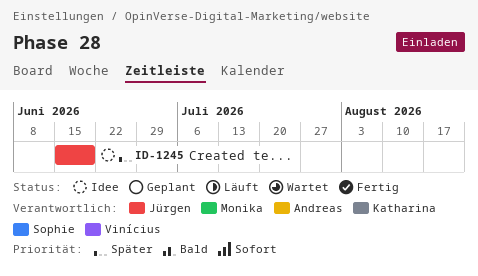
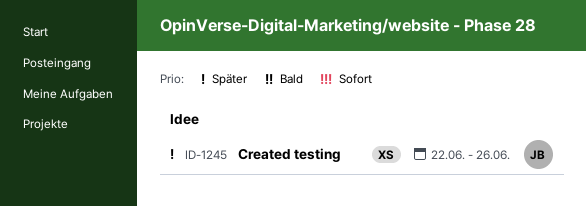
ID-1245, start: Jun 15 -> Jun 22
ID-1245, due: Jun 19 -> Jun 26

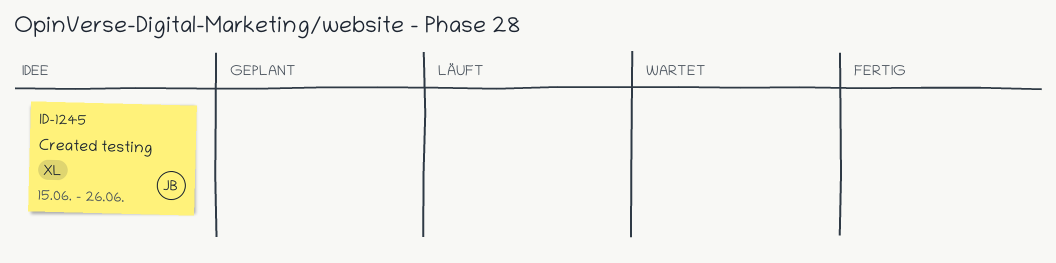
ID-1245, estimate: XS -> XL
ID-1245, start: Jun 22 -> Jun 15

